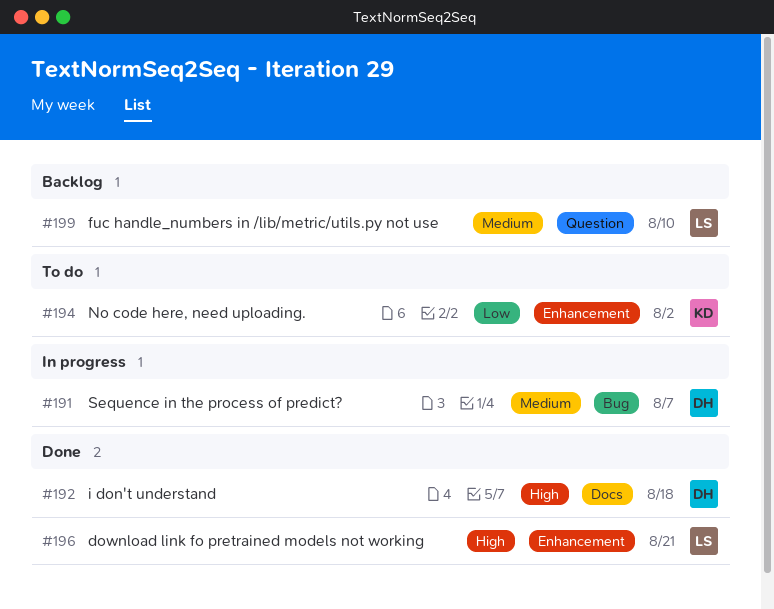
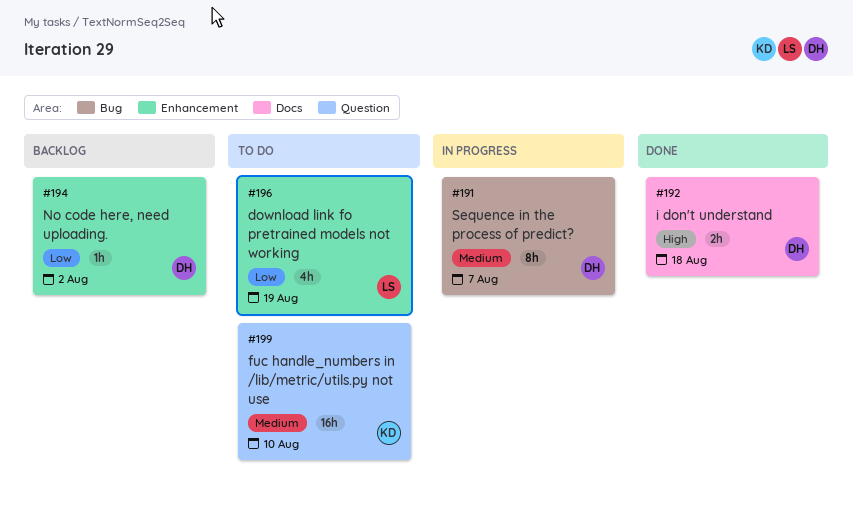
#194, status: To do -> Backlog
#194, owner: KD -> DH
#196, status: Done -> To do
#196, priority: High -> Low
#196, due: Aug 21 -> Aug 19
#199, status: Backlog -> To do
#199, owner: LS -> KD

